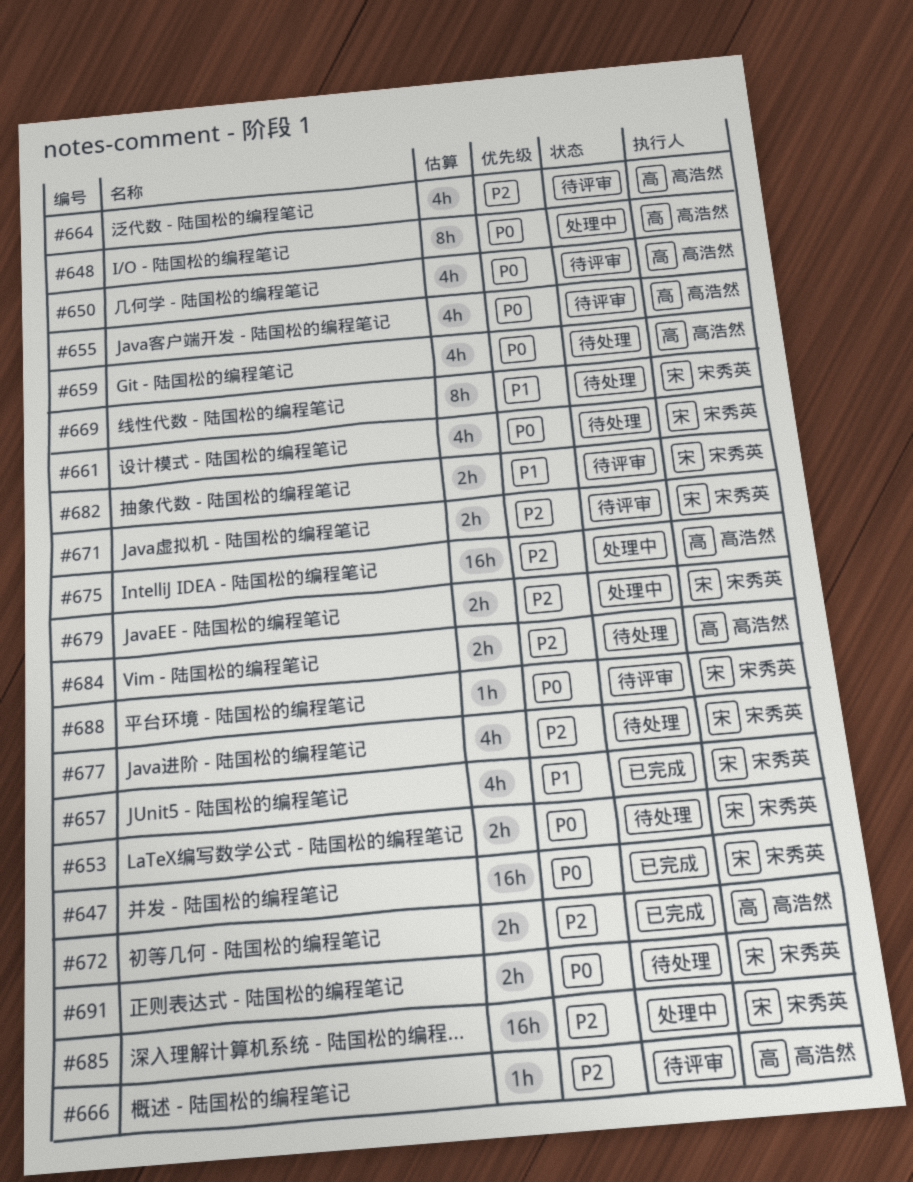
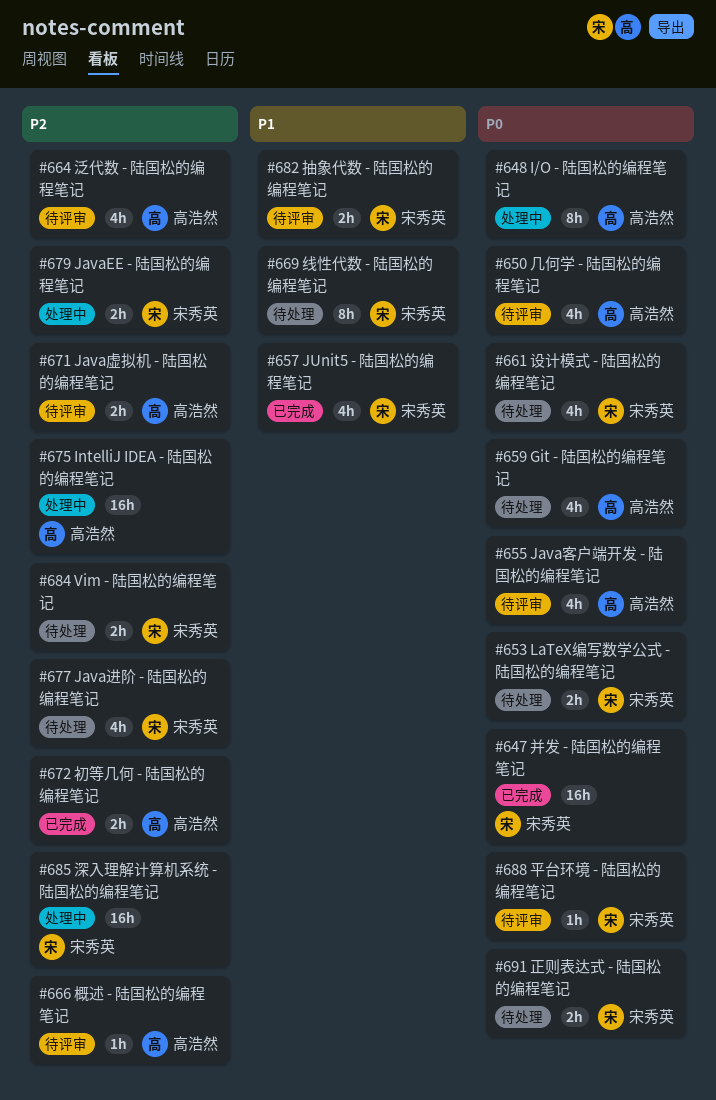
#671, owner: 宋秀英 -> 高浩然
#684, owner: 高浩然 -> 宋秀英

